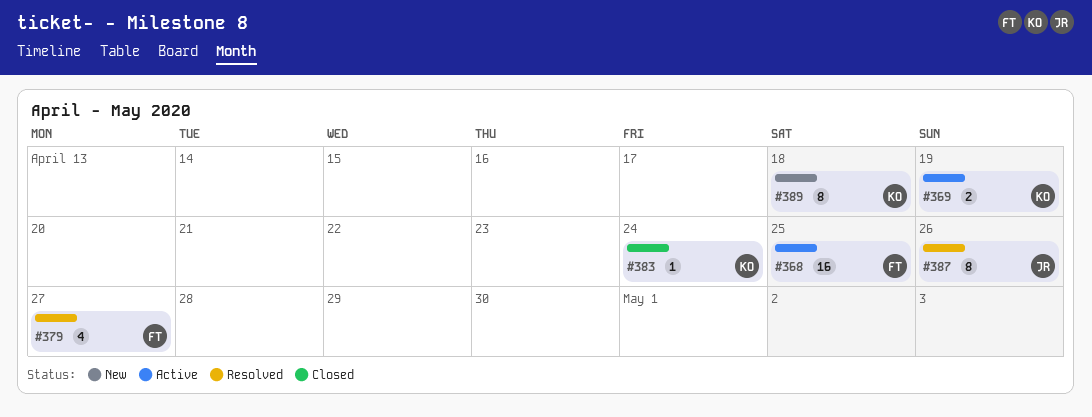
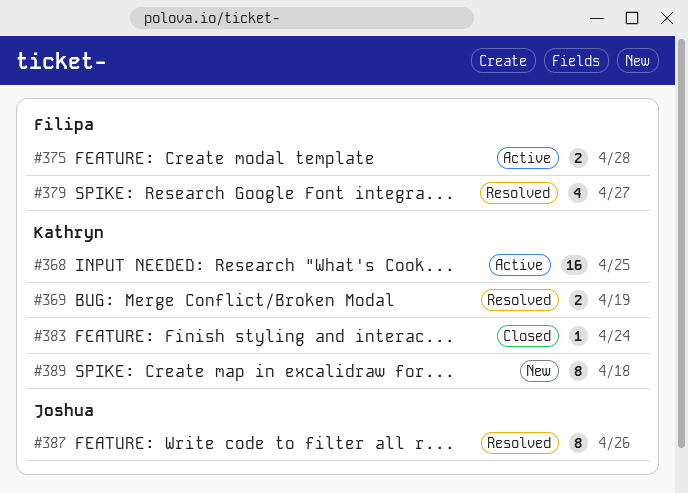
#368, owner: Filipa -> Kathryn
#369, status: Active -> Resolved
#375: none -> present

